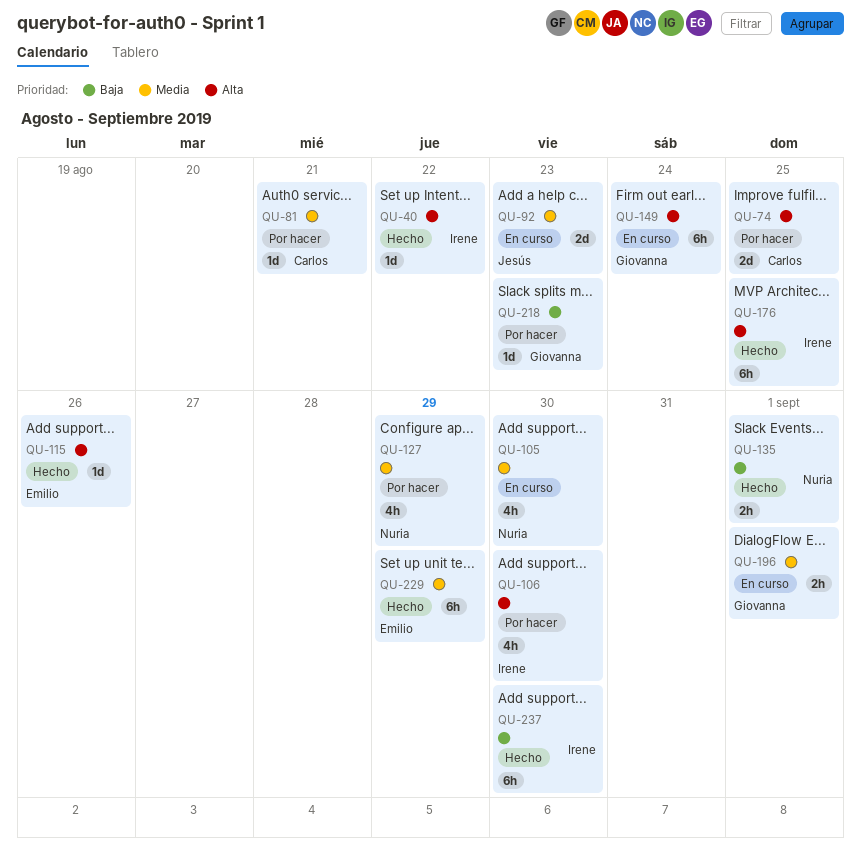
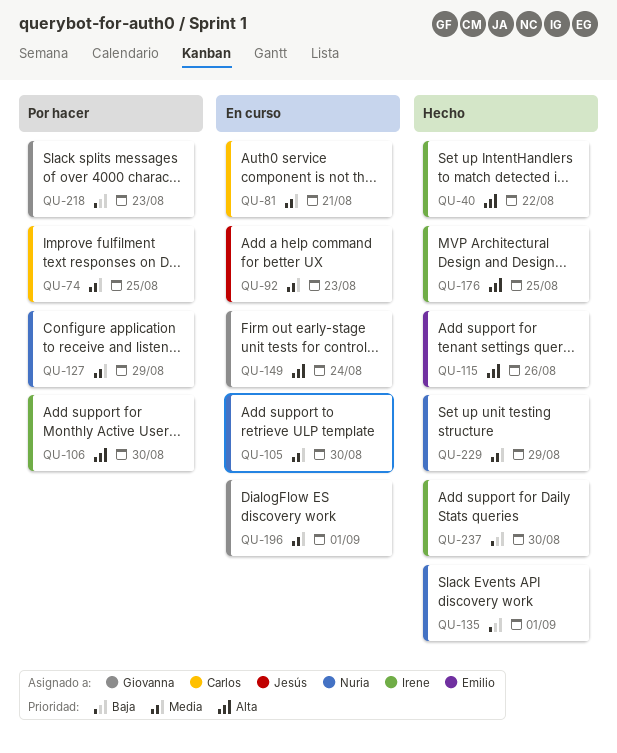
QU-74, priority: Alta -> Media
QU-81, status: Por hacer -> En curso
QU-229, owner: Emilio -> Nuria

